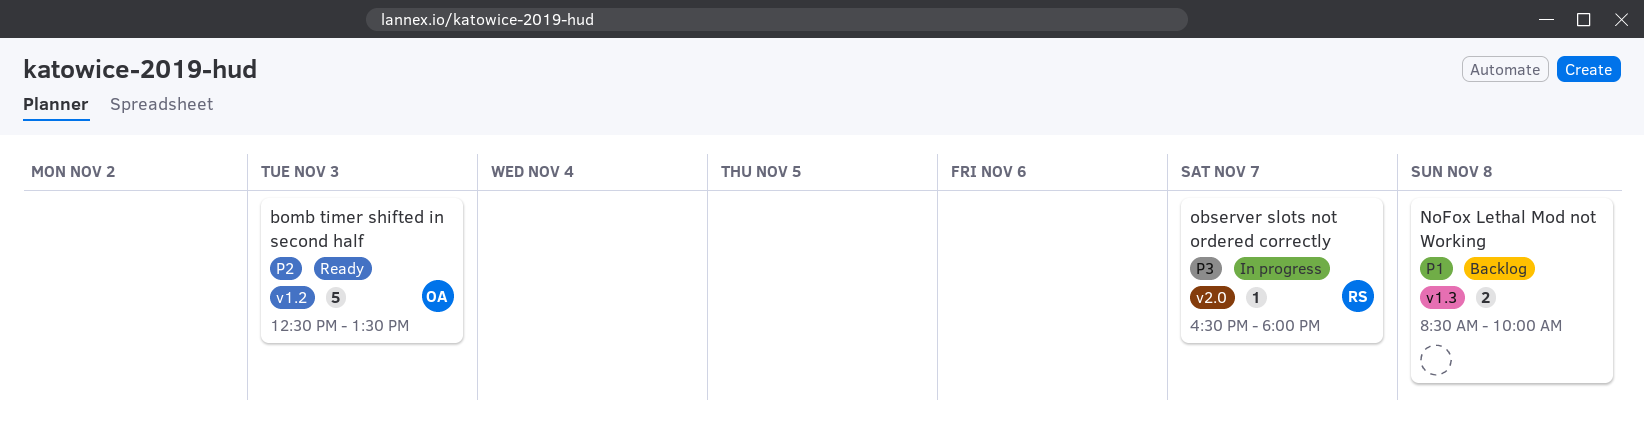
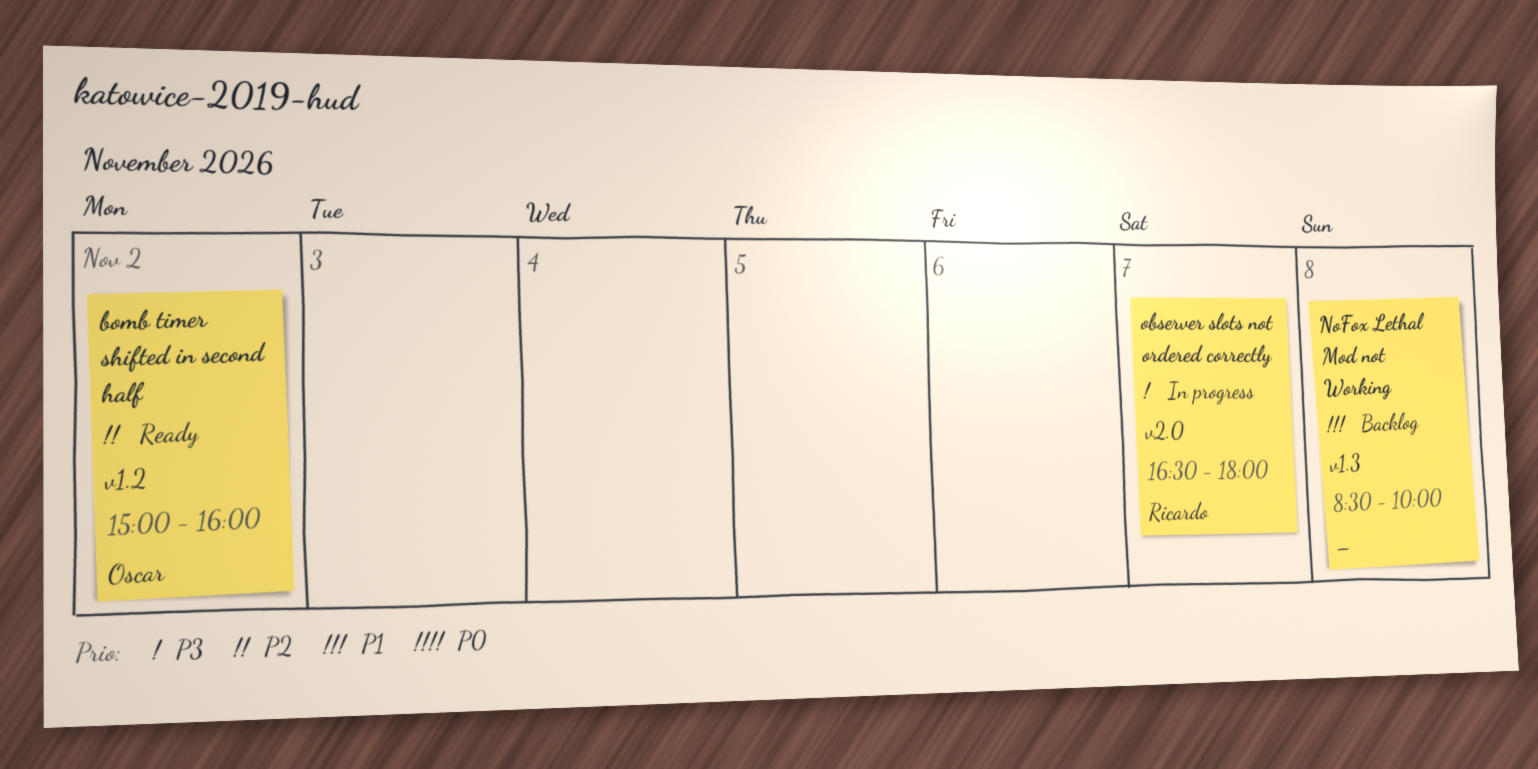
bomb timer shifted in second half, day: Nov 3 -> Nov 2
bomb timer shifted in second half, begins: 12:30 -> 15:00
bomb timer shifted in second half, ends: 13:30 -> 16:00

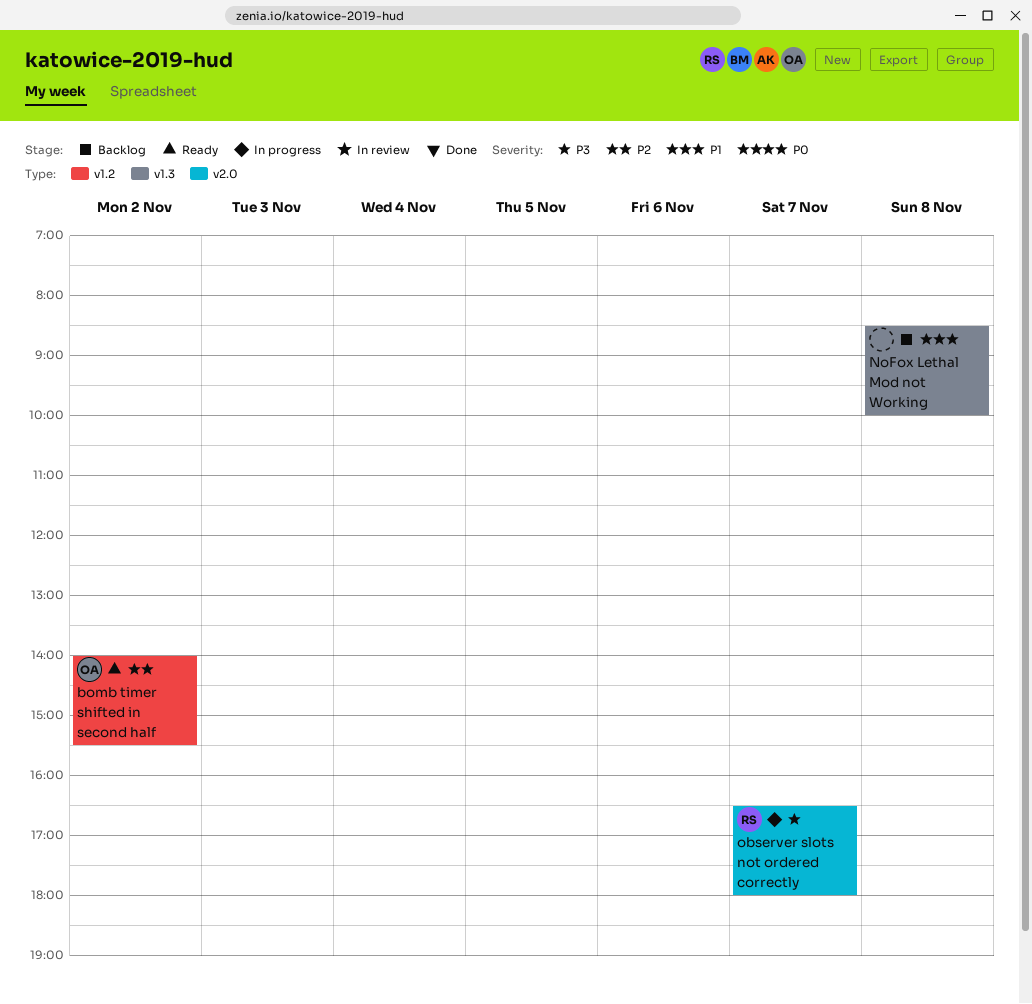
bomb timer shifted in second half, begins: 15:00 -> 14:00
bomb timer shifted in second half, ends: 16:00 -> 15:30

